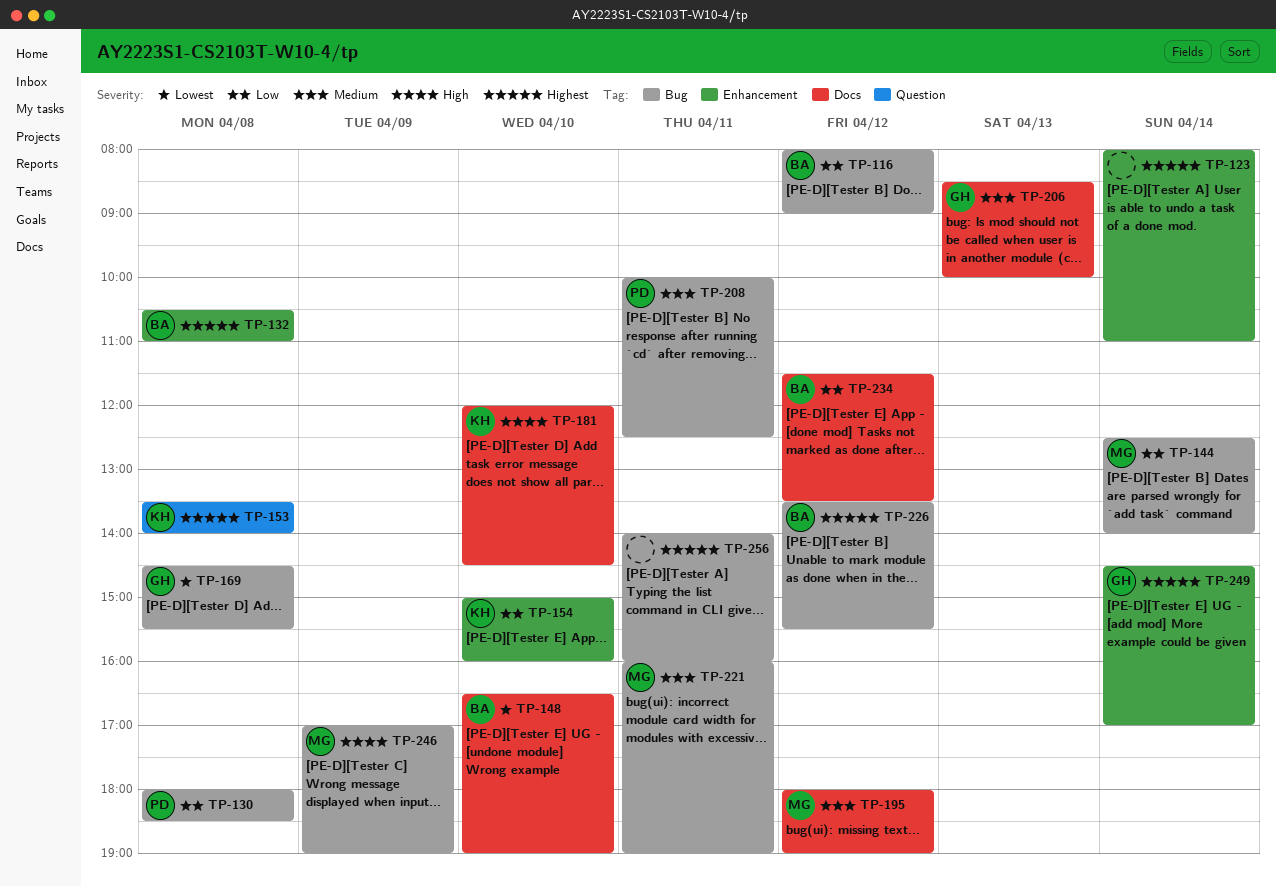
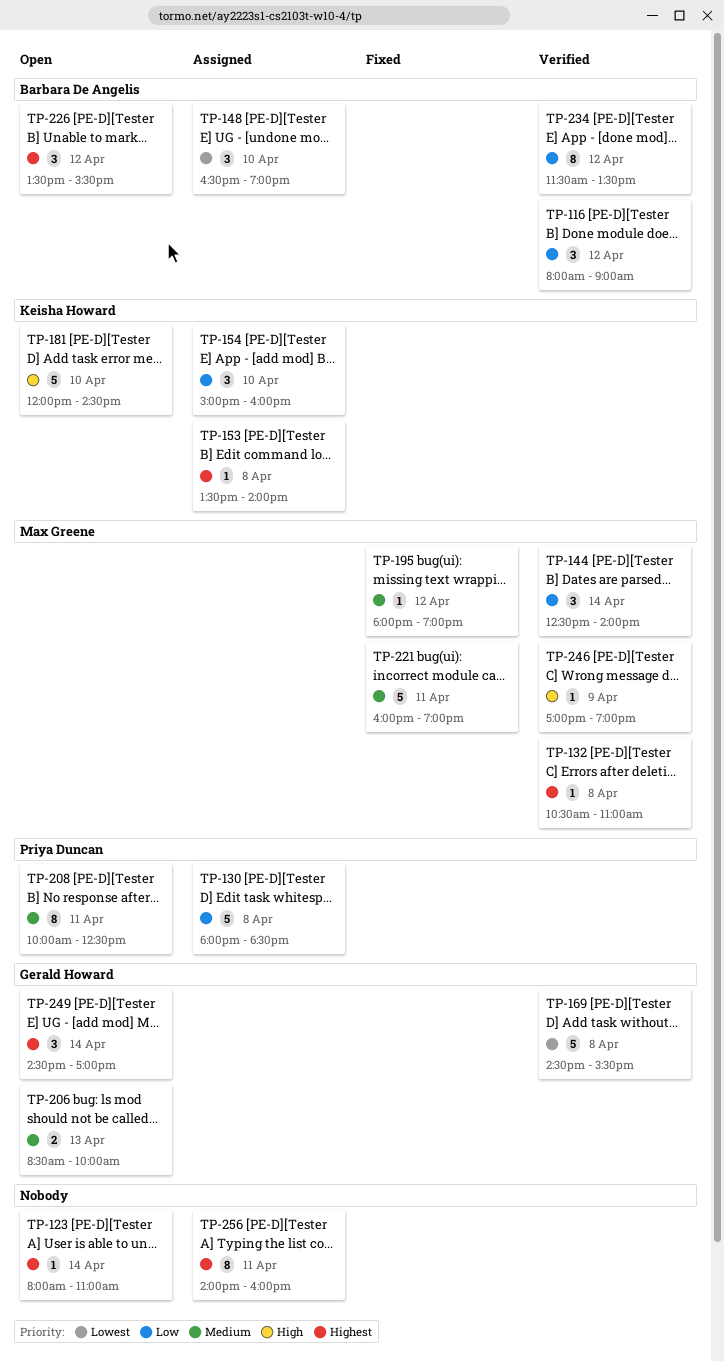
TP-132, owner: Barbara De Angelis -> Max Greene

